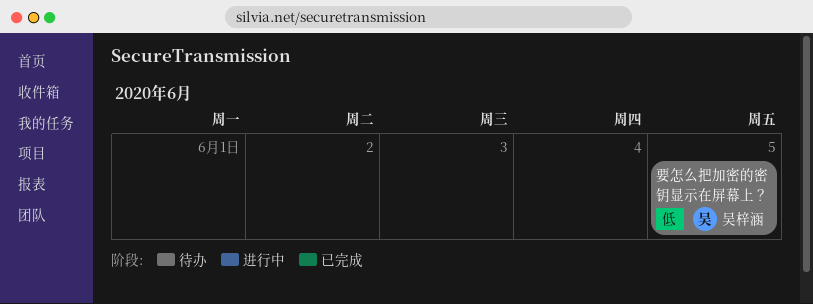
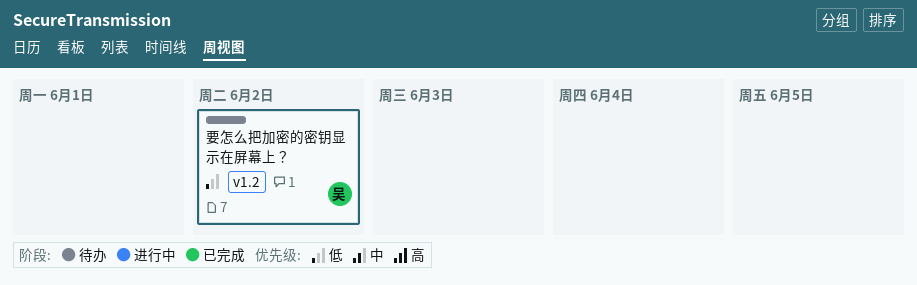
要怎么把加密的密钥显示在屏幕上？, due: Jun 5 -> Jun 2

